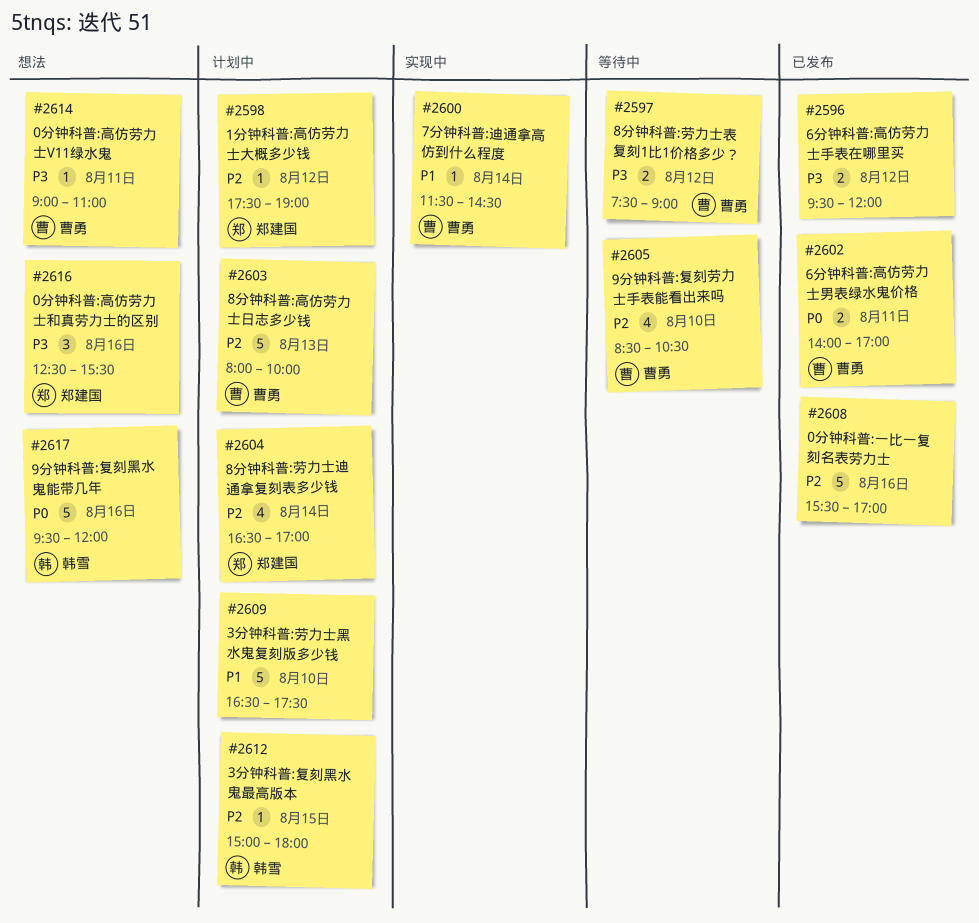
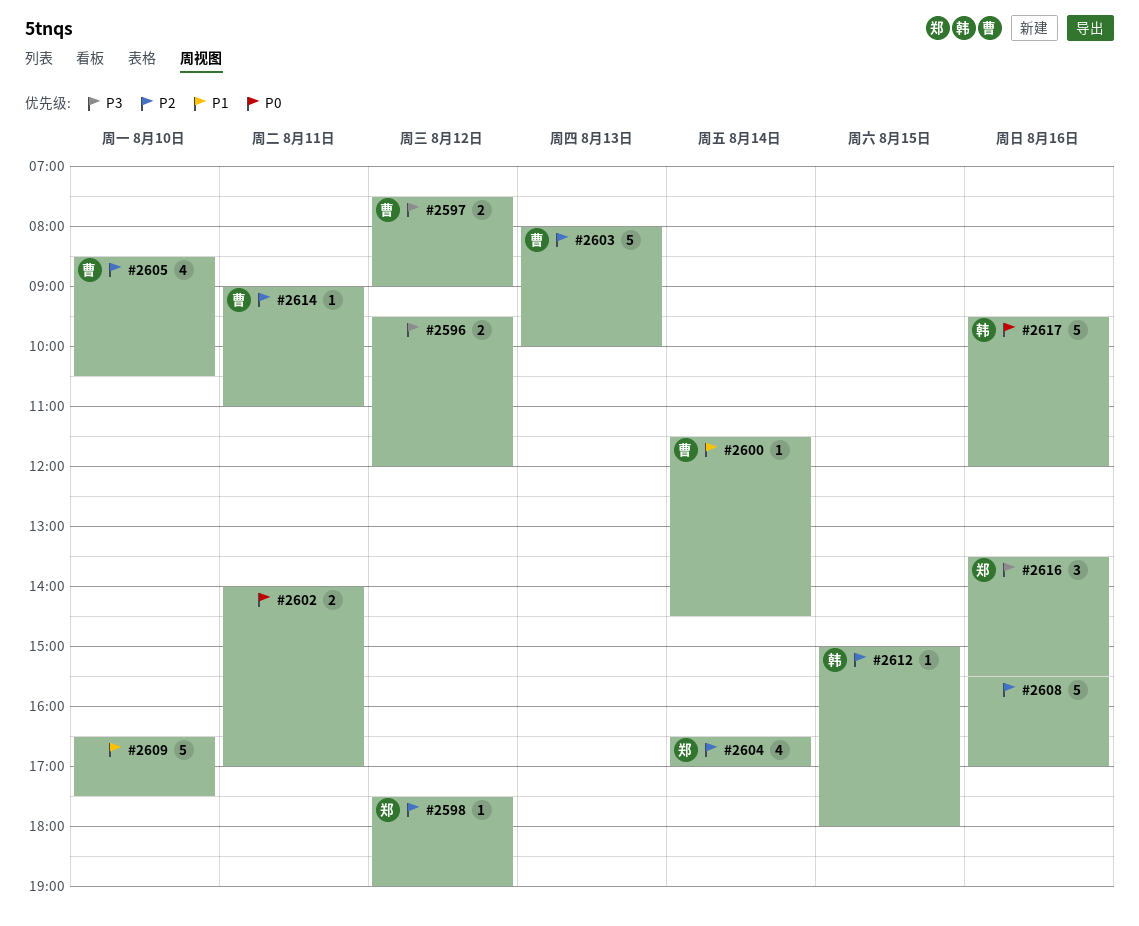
#2602, owner: 曹勇 -> none
#2614, priority: P3 -> P2
#2616, begins: 12:30 -> 13:30

